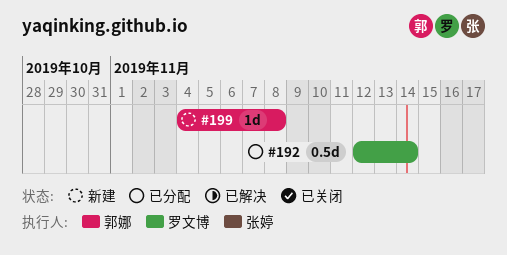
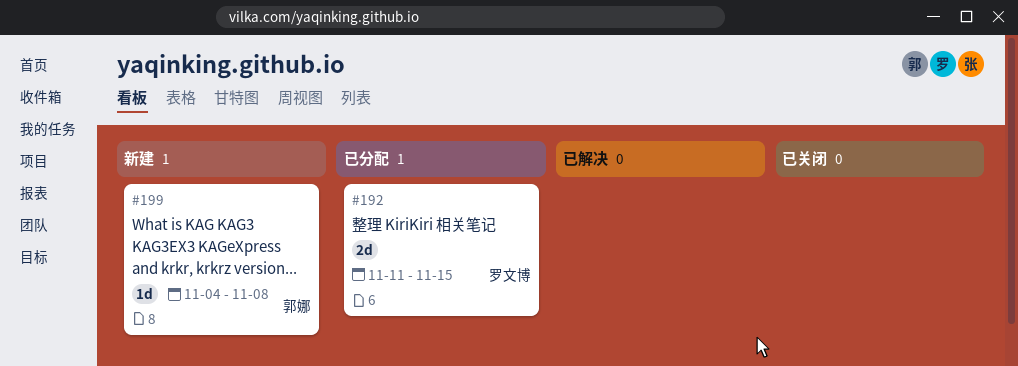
#192, estimate: 0.5d -> 2d
#192, start: Nov 12 -> Nov 11
#192, due: Nov 14 -> Nov 15

